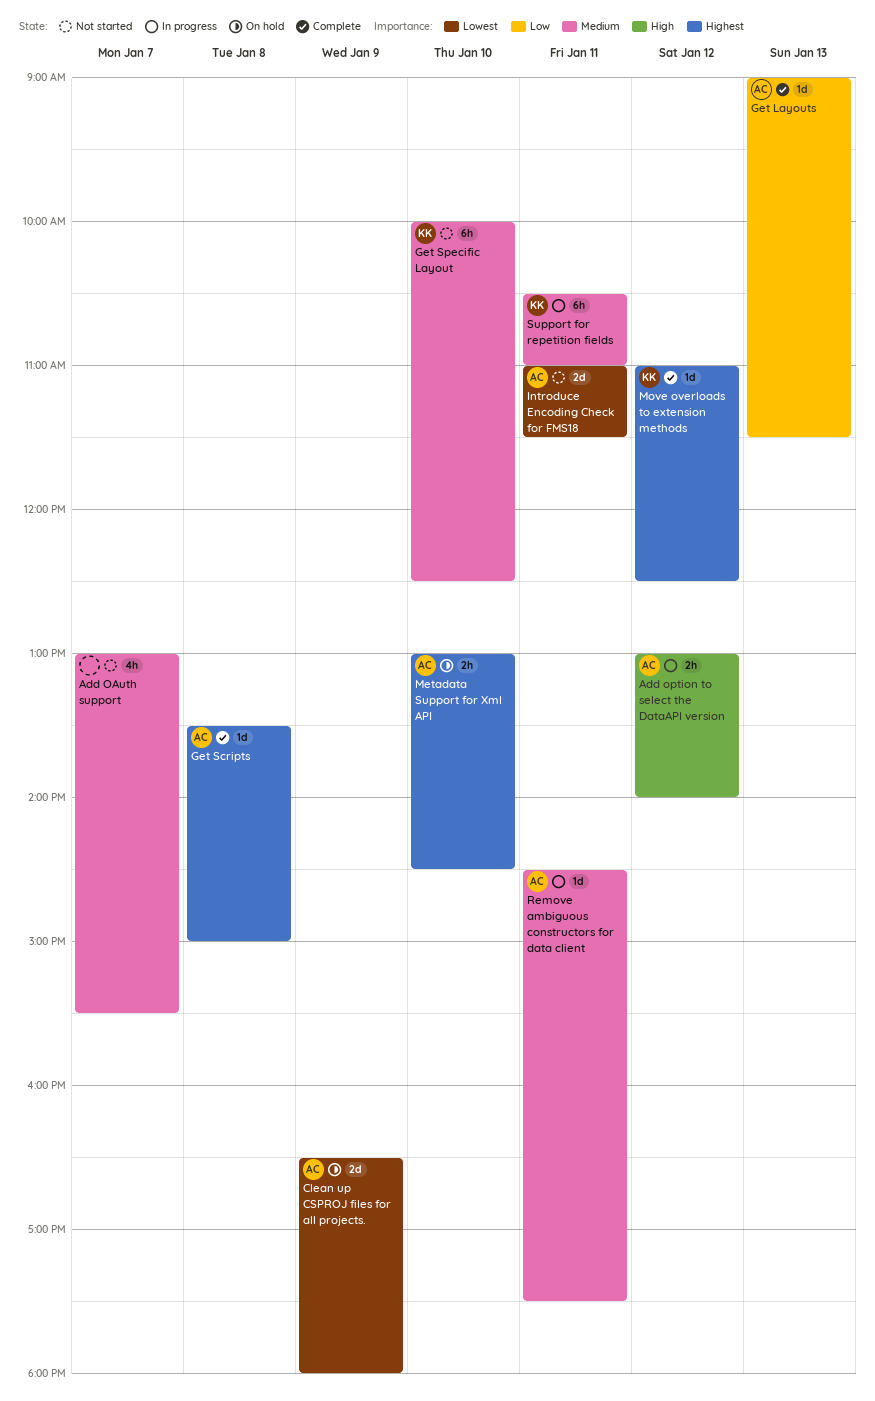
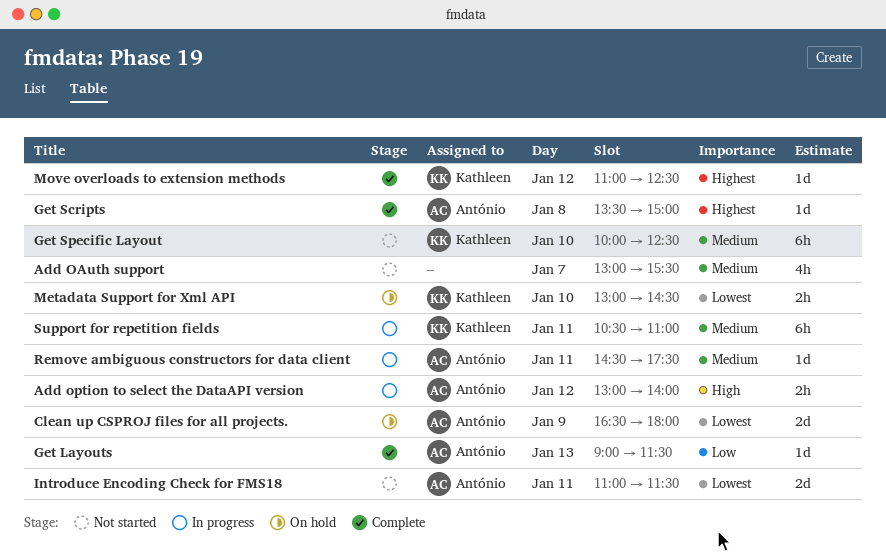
Metadata Support for Xml API, owner: António -> Kathleen
Metadata Support for Xml API, priority: Highest -> Lowest

